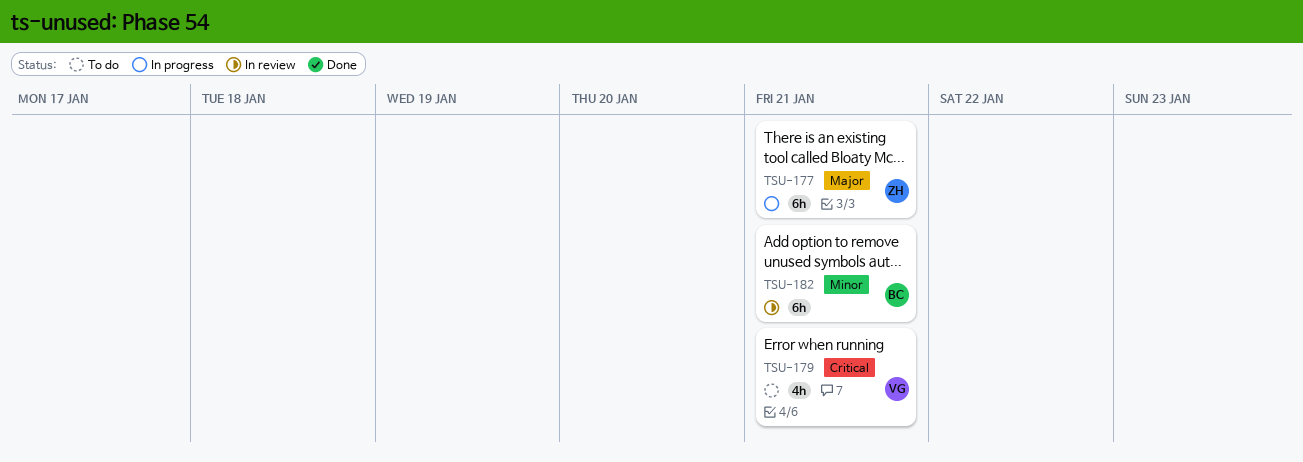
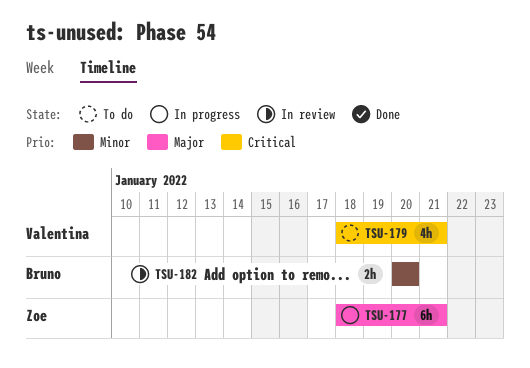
TSU-182, estimate: 6h -> 2h
TSU-182, due: Jan 21 -> Jan 20

